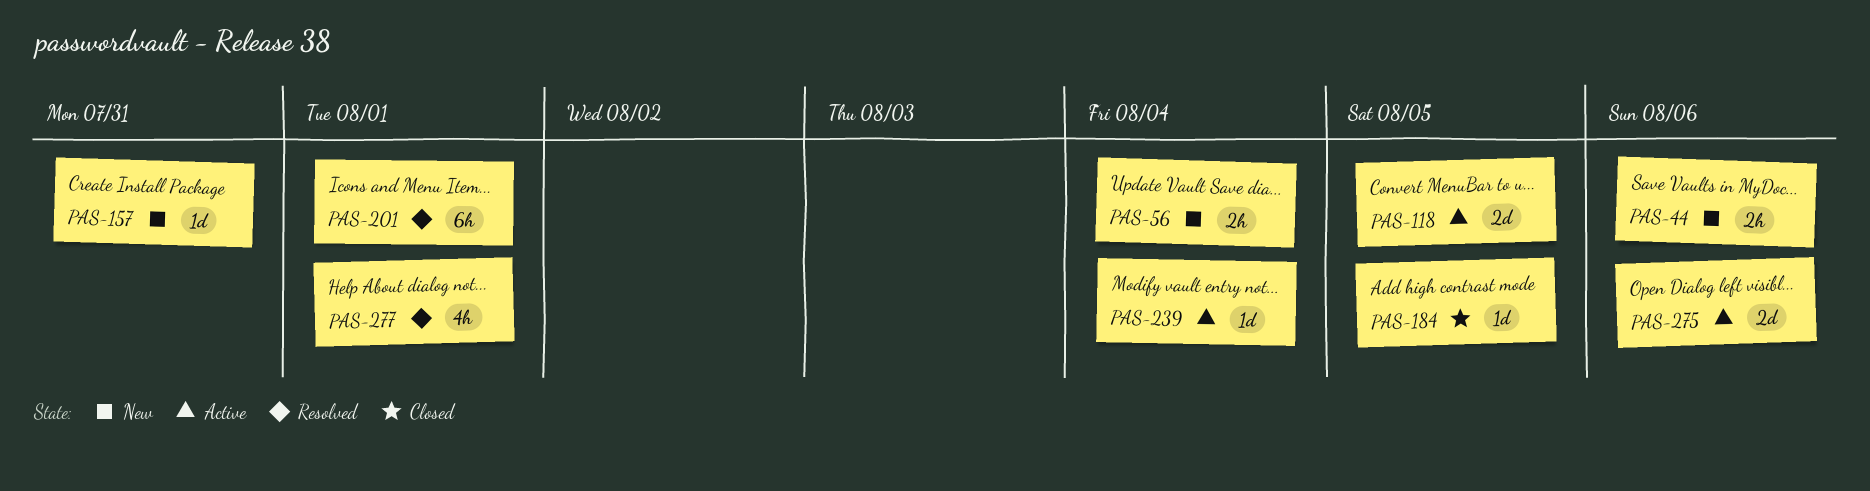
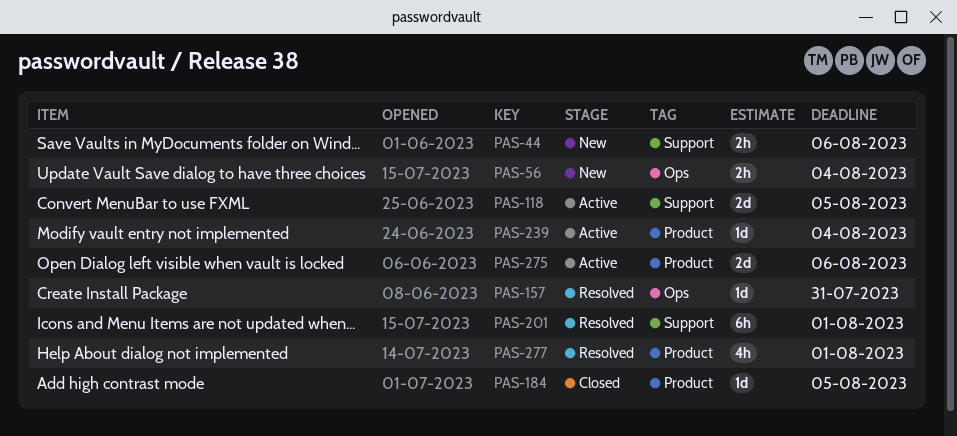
PAS-157, status: New -> Resolved

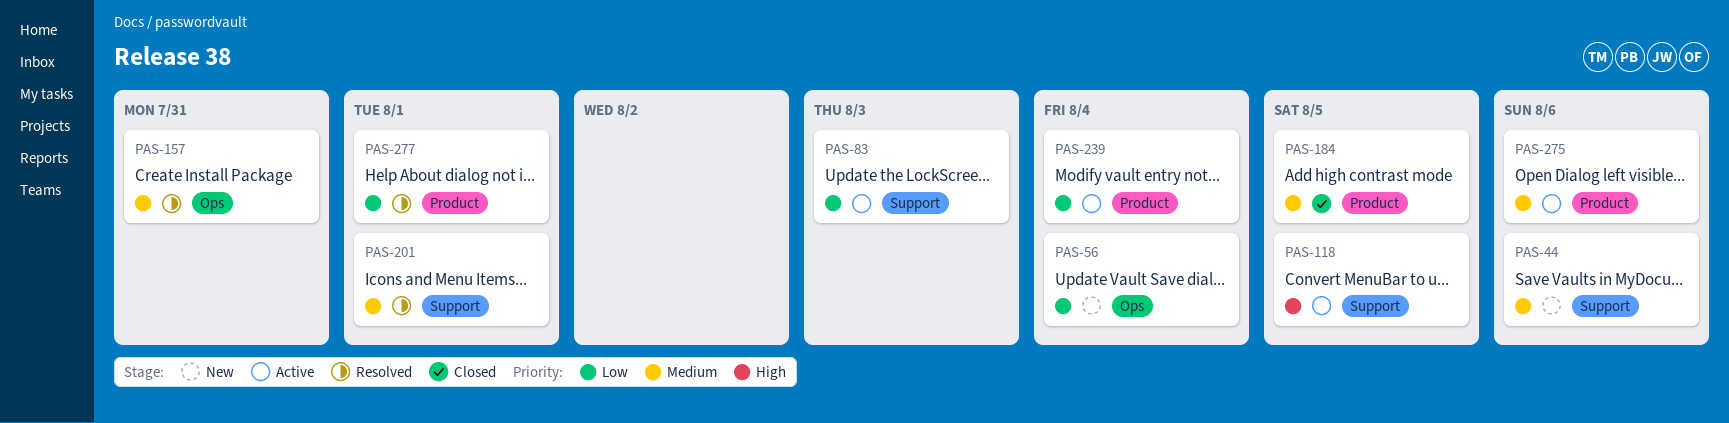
PAS-83: none -> present

